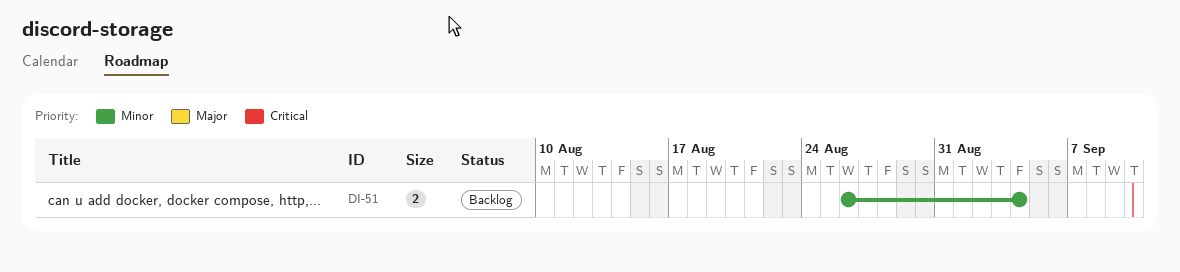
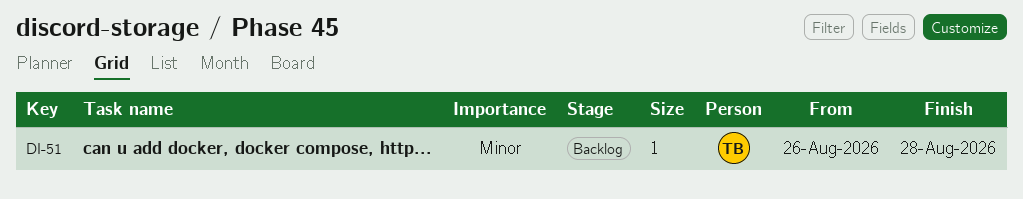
DI-51, estimate: 2 -> 1
DI-51, due: Sep 4 -> Aug 28

